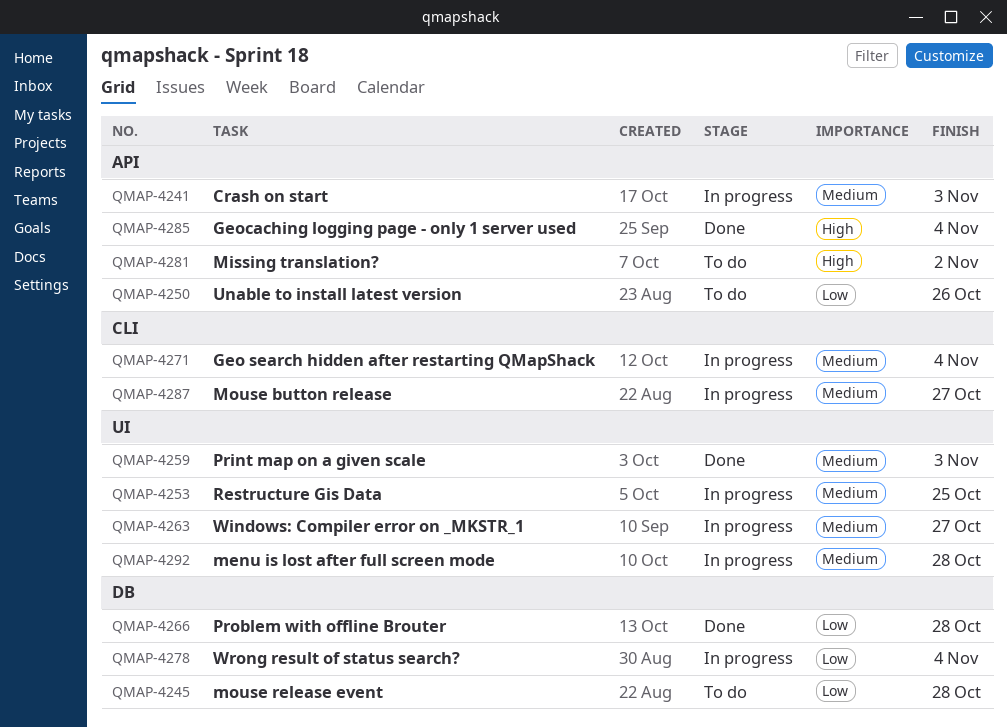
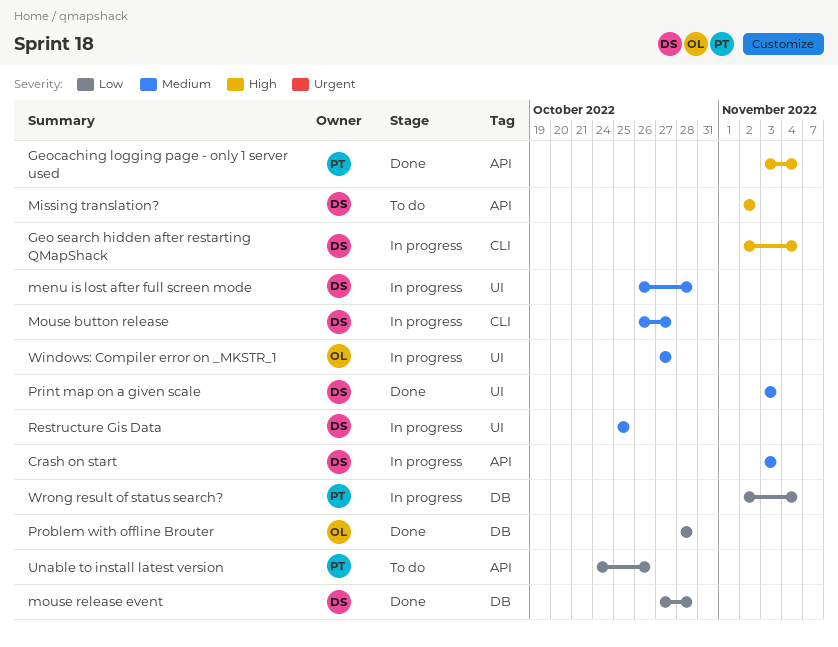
Geo search hidden after restarting QMapShack, priority: Medium -> High
mouse release event, status: To do -> Done

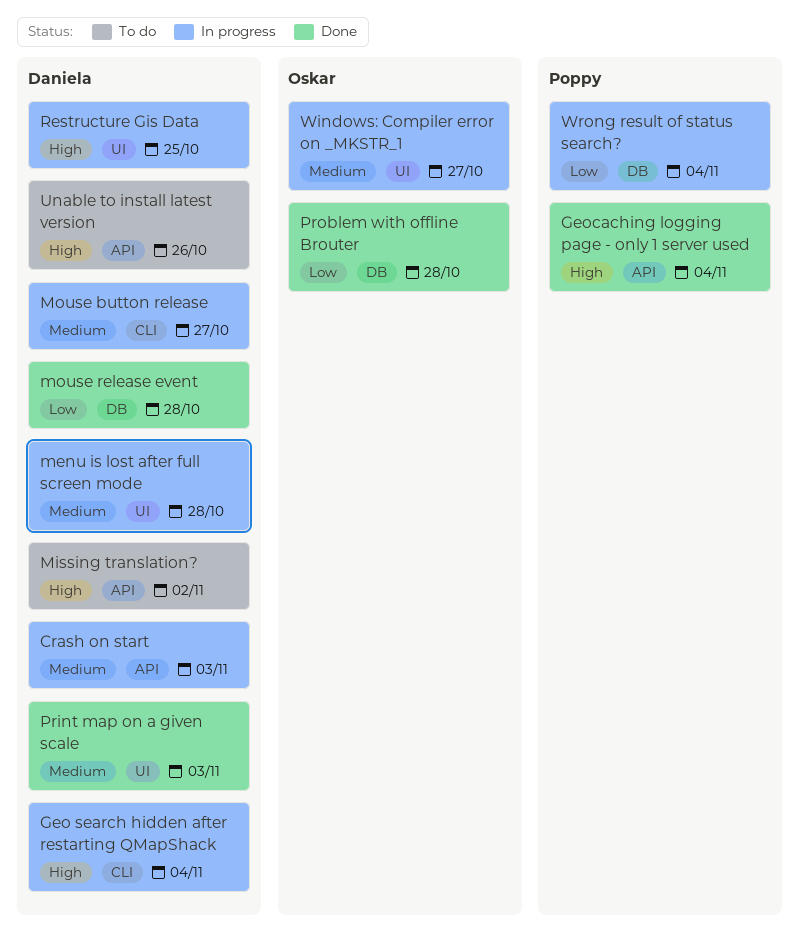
Restructure Gis Data, priority: Medium -> High
Unable to install latest version, owner: Poppy -> Daniela
Unable to install latest version, priority: Low -> High

